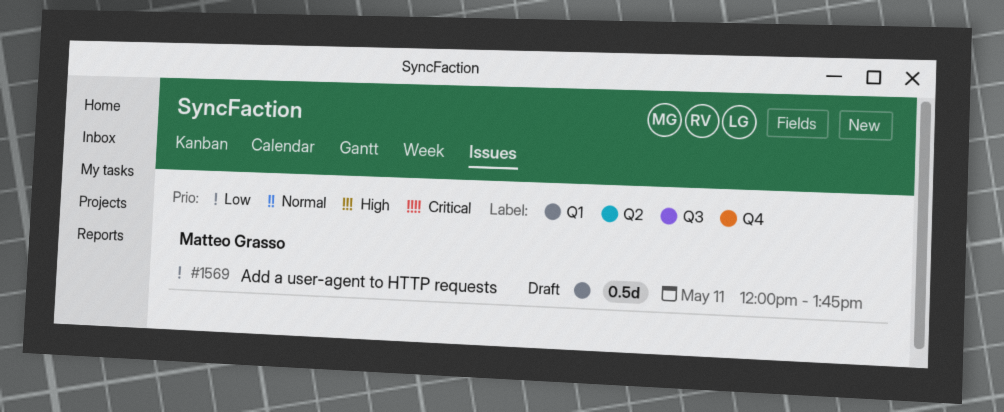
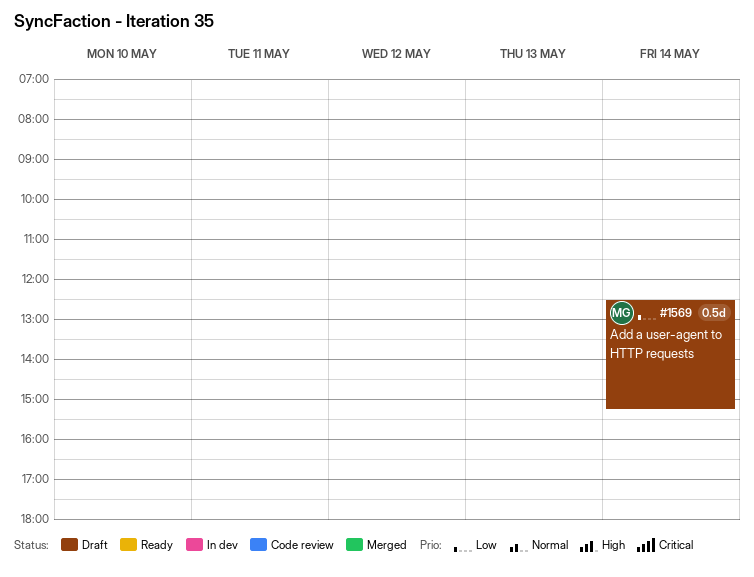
#1569, day: May 11 -> May 14
#1569, begins: 12:00 -> 12:30
#1569, ends: 13:45 -> 15:15

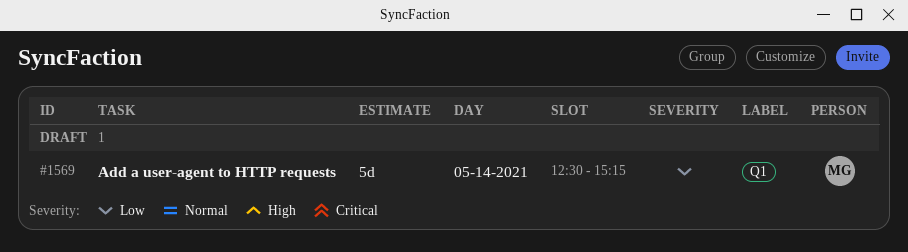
#1569, estimate: 0.5d -> 5d

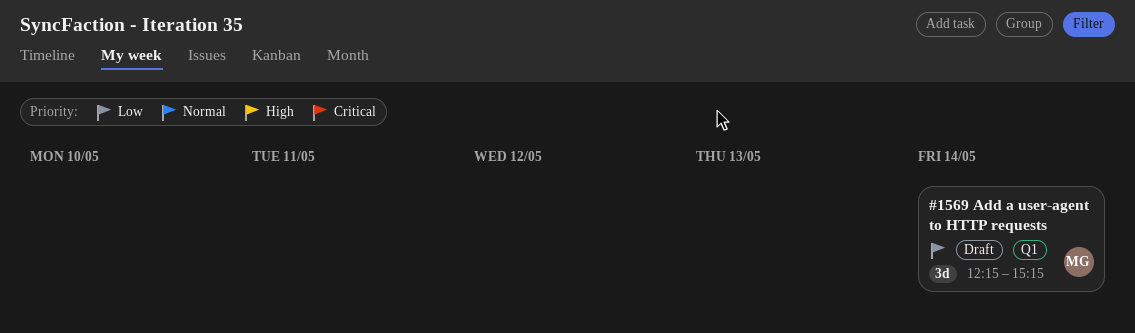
#1569, estimate: 5d -> 3d
#1569, begins: 12:30 -> 12:15

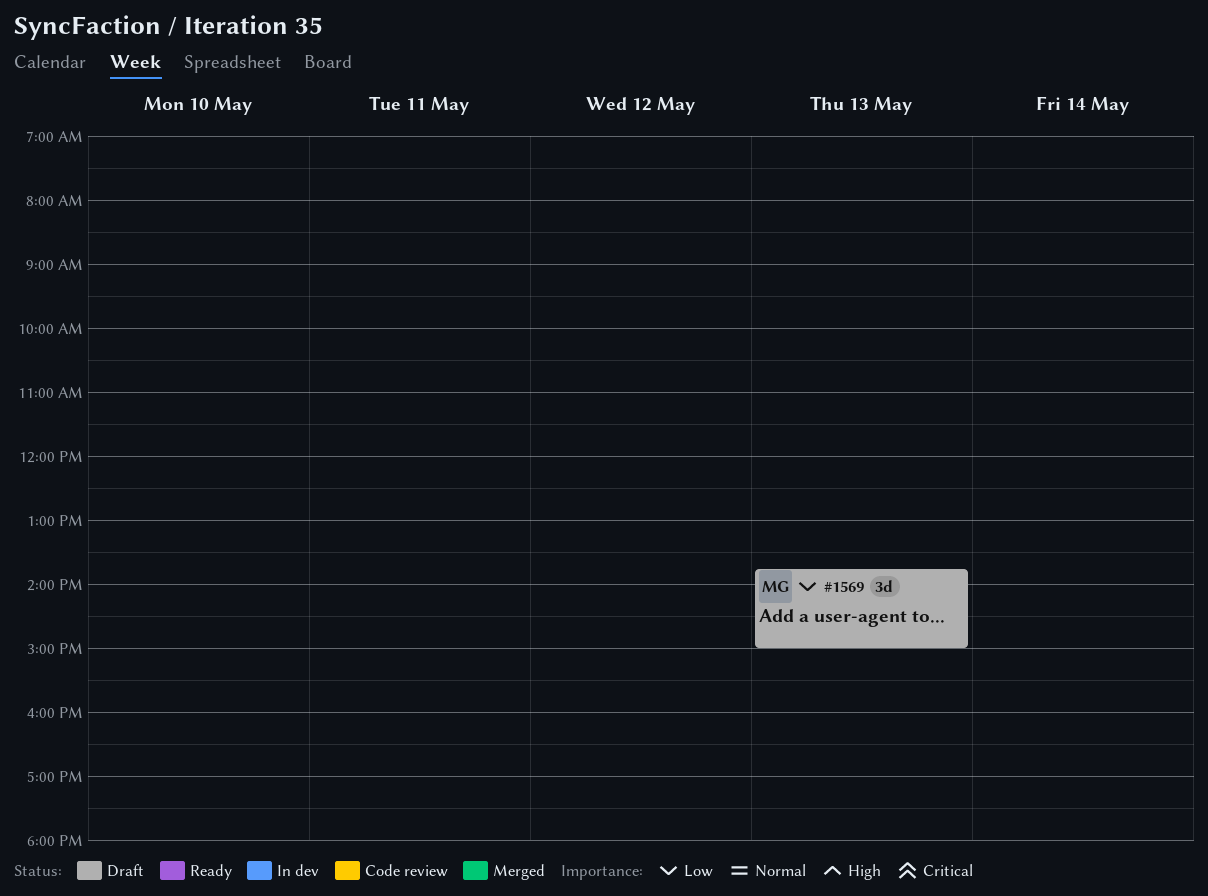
#1569, day: May 14 -> May 13
#1569, begins: 12:15 -> 13:45
#1569, ends: 15:15 -> 15:00

